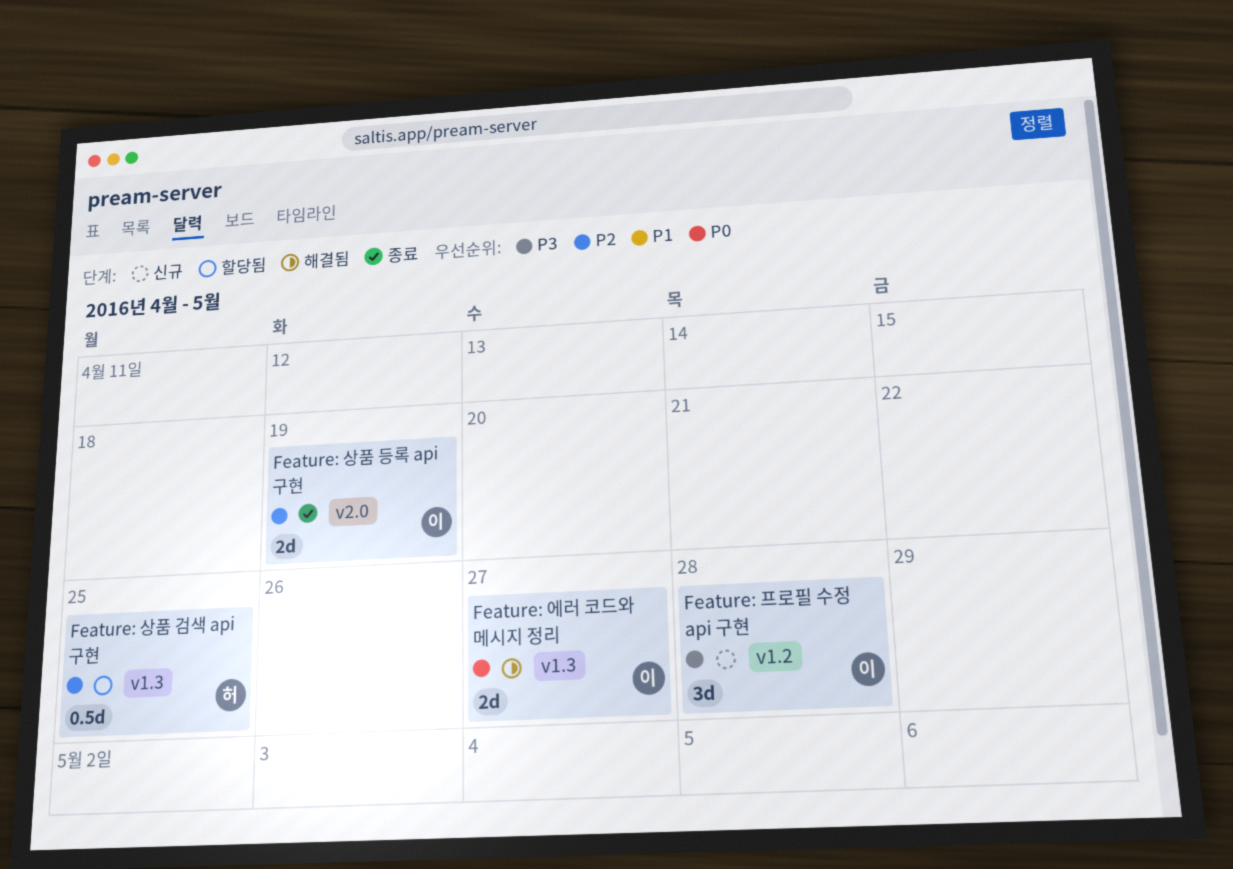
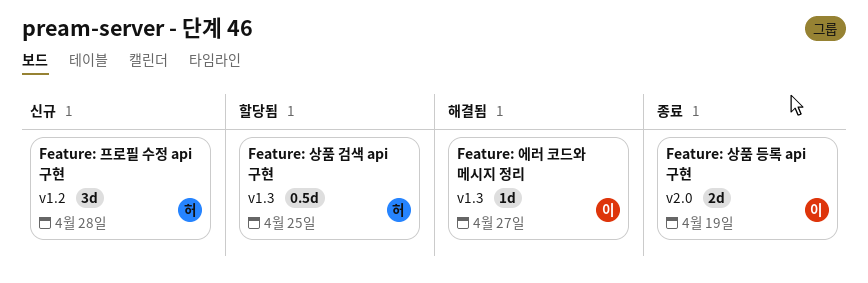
Feature: 에러 코드와 메시지 정리, estimate: 2d -> 1d
Feature: 프로필 수정 api 구현, owner: 이 -> 허

